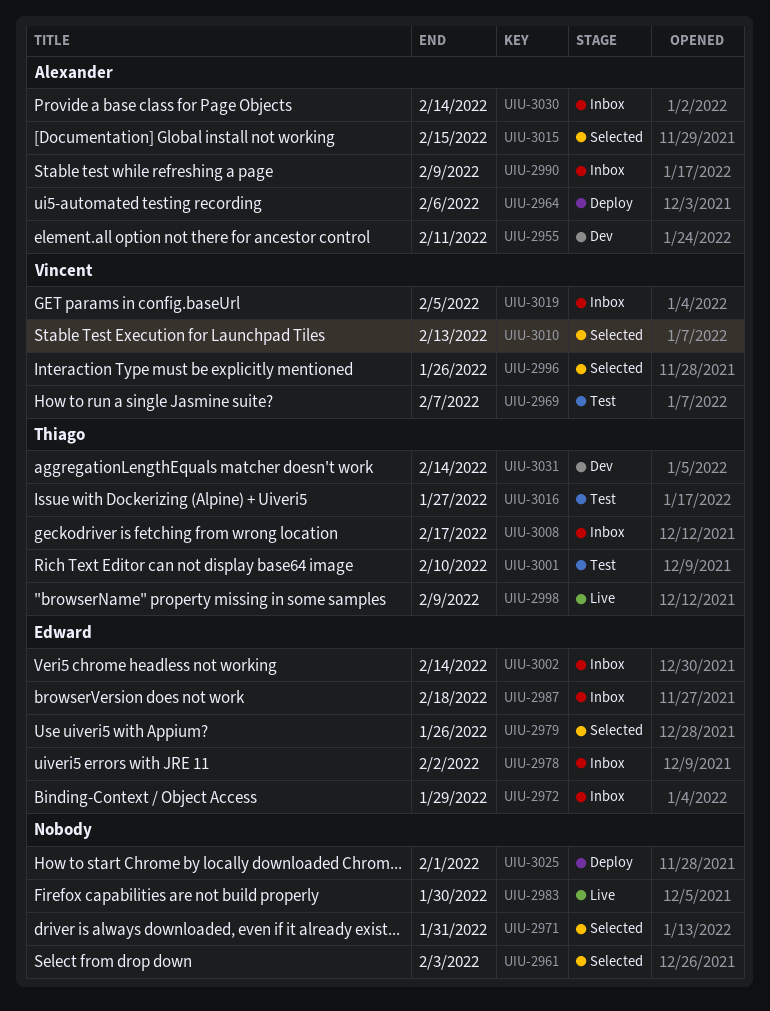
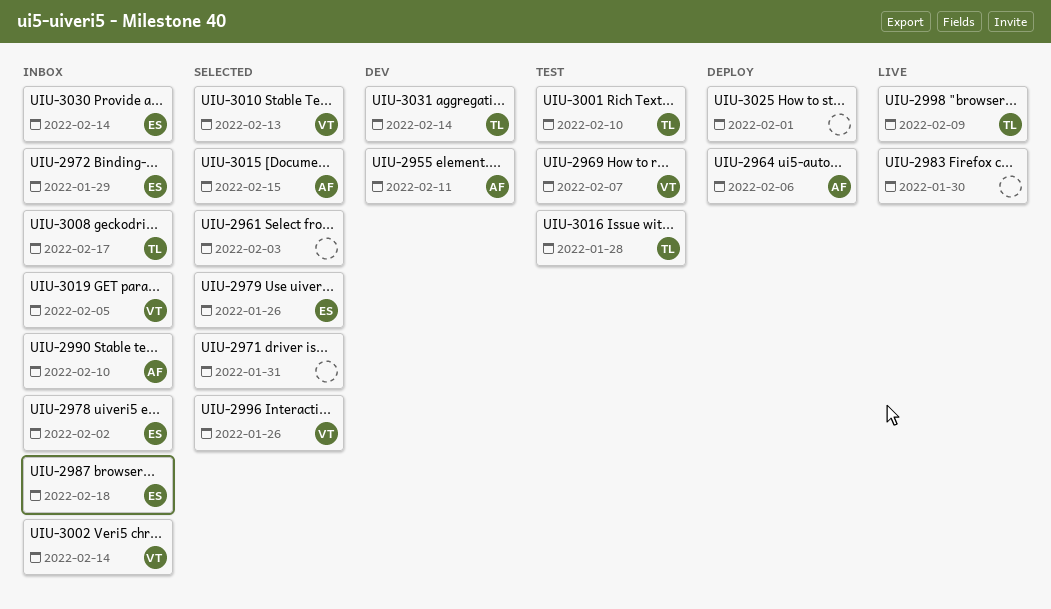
UIU-2990, due: Feb 9 -> Feb 10
UIU-3002, owner: Edward -> Vincent
UIU-3016, due: Jan 27 -> Jan 28
UIU-3030, owner: Alexander -> Edward

